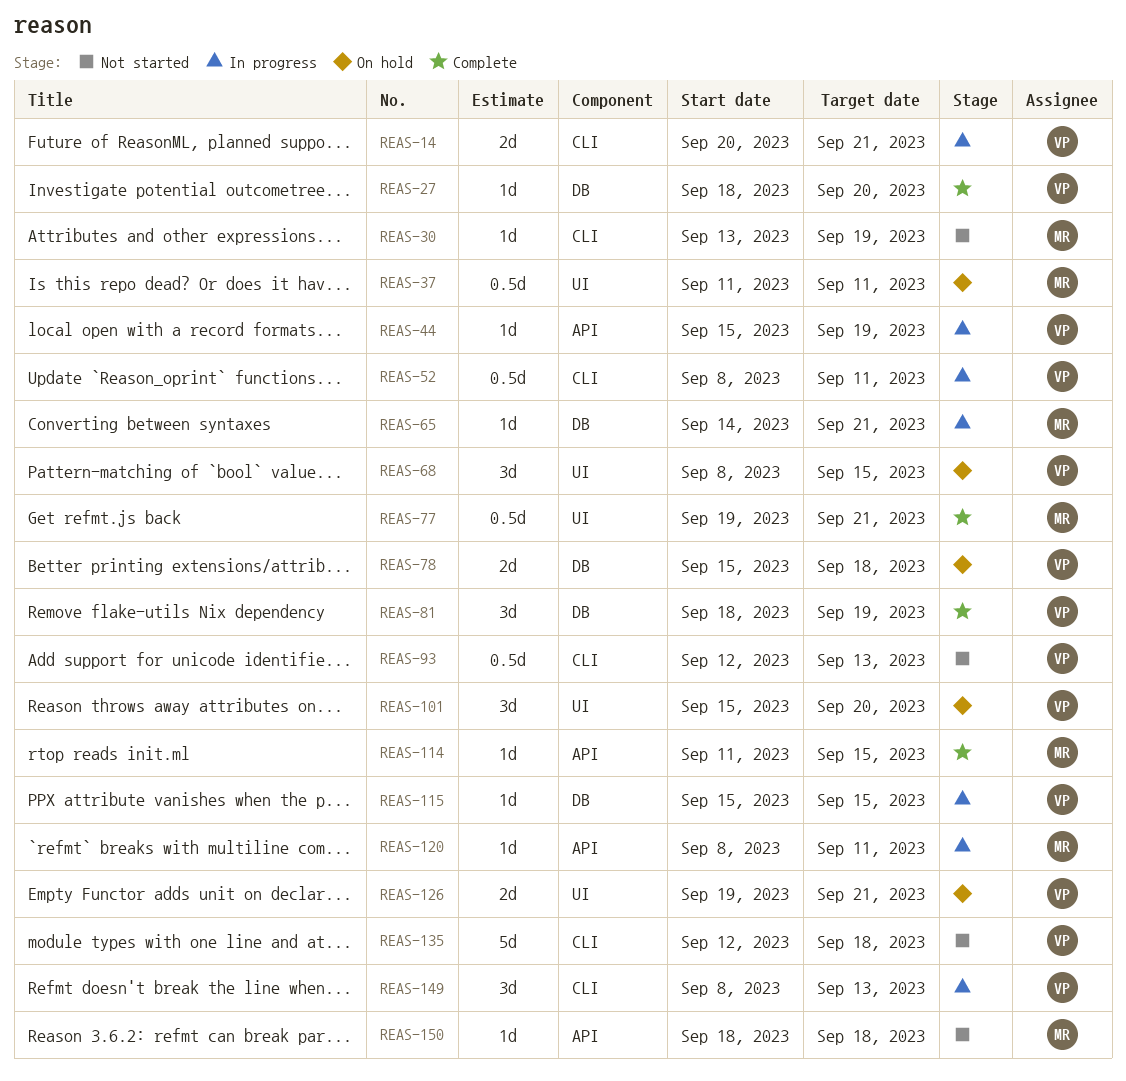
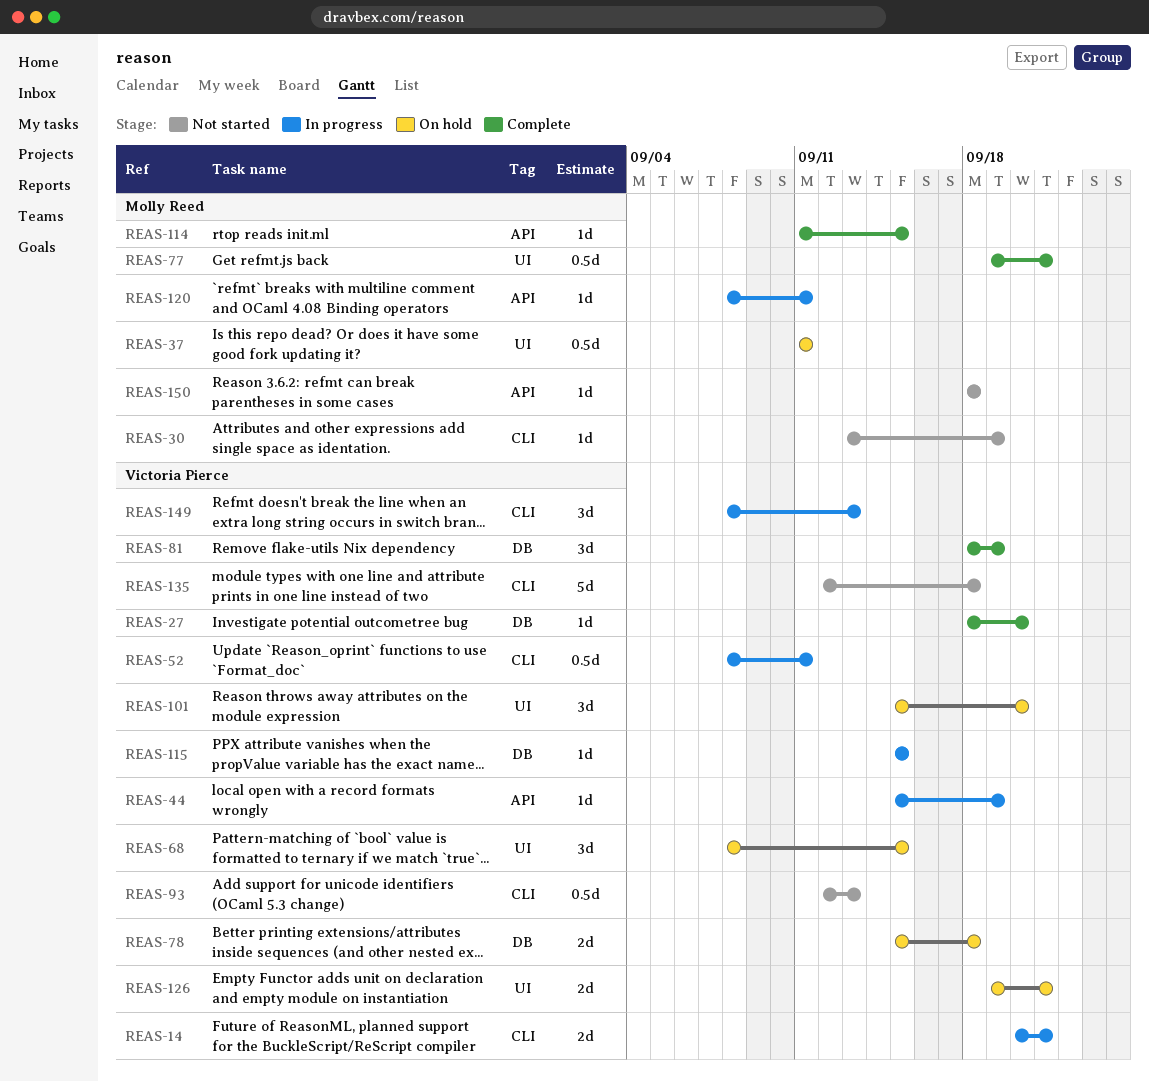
REAS-65: present -> none

